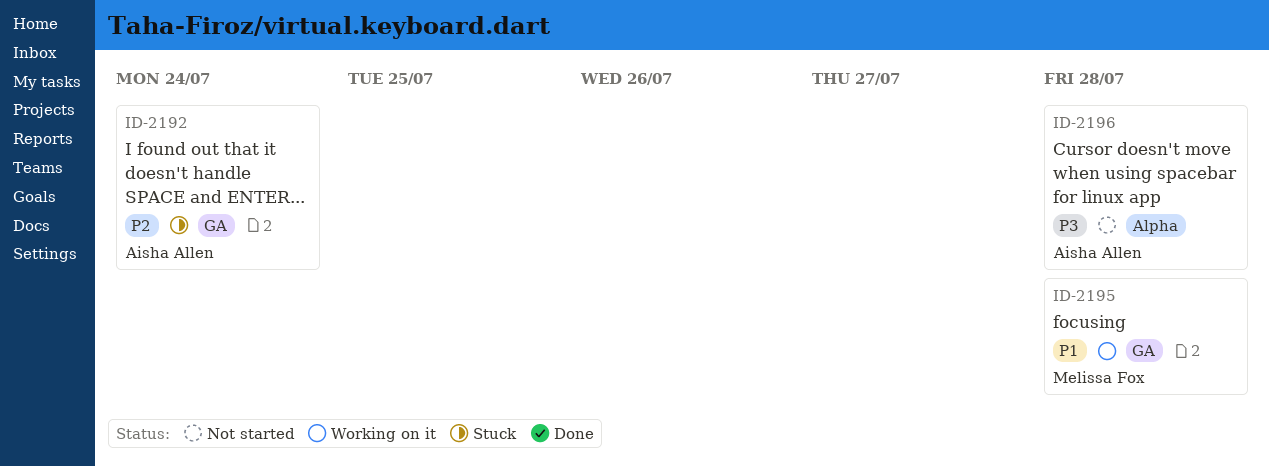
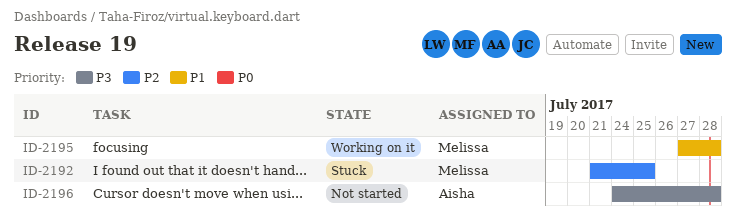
ID-2192, owner: Aisha Allen -> Melissa Fox
ID-2192, due: Jul 24 -> Jul 25

